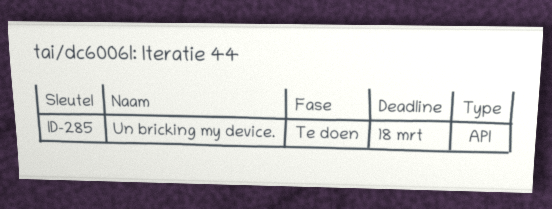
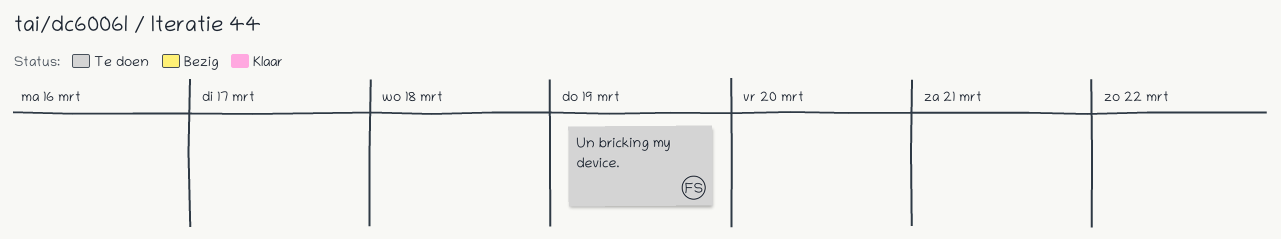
Un bricking my device., due: Mar 18 -> Mar 19

